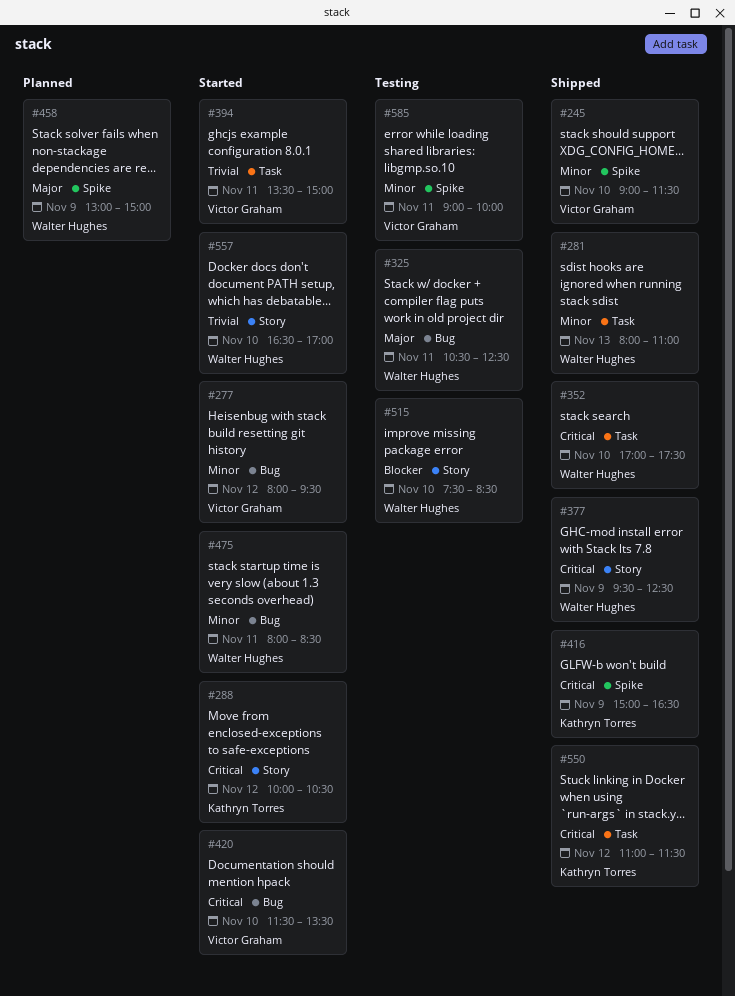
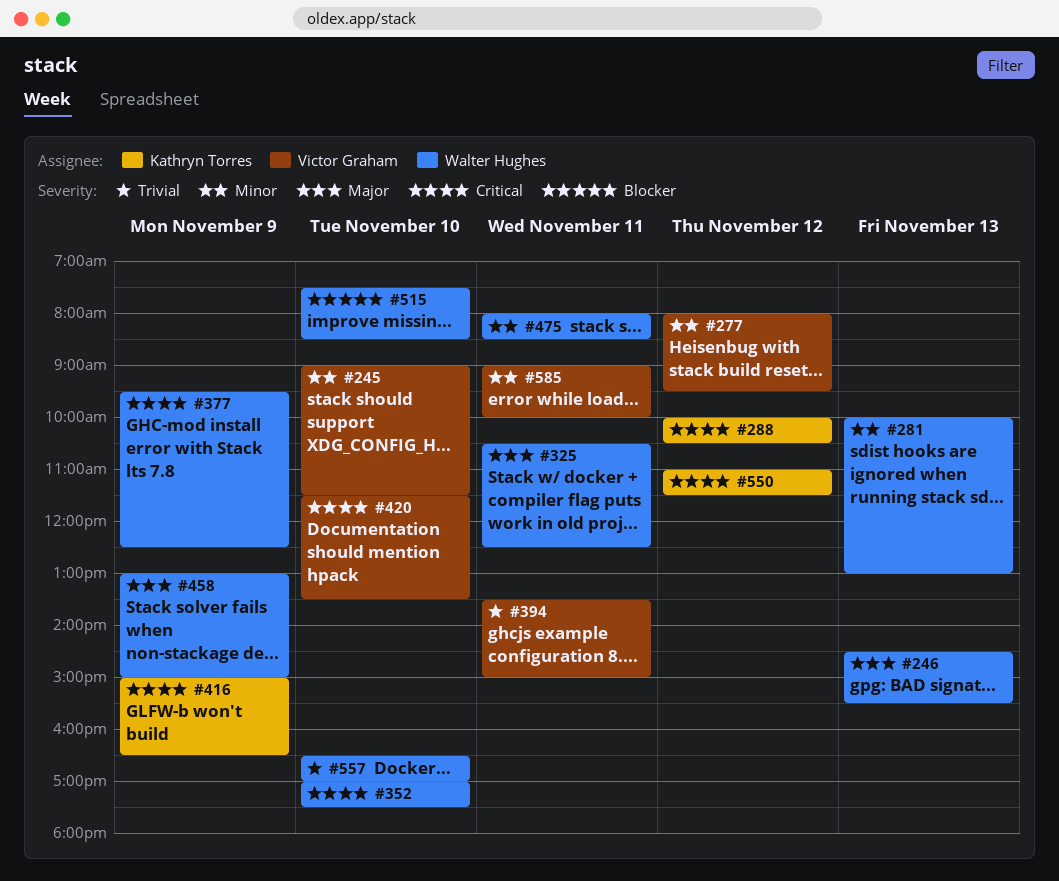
#246: none -> present
#281, begins: 08:00 -> 10:00
#281, ends: 11:00 -> 13:00

